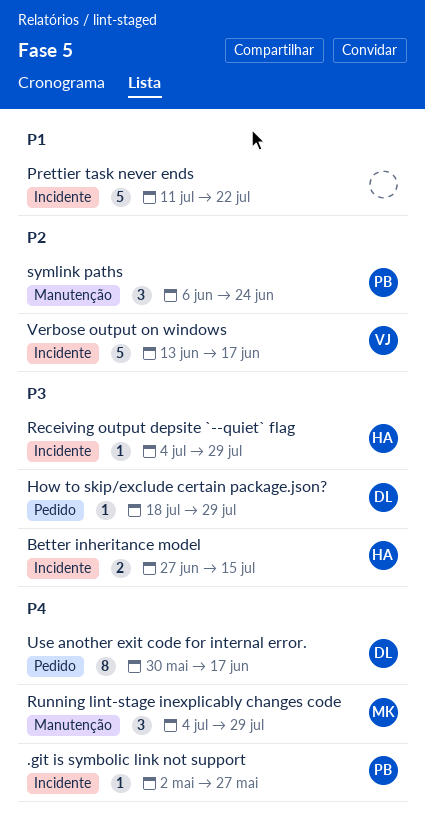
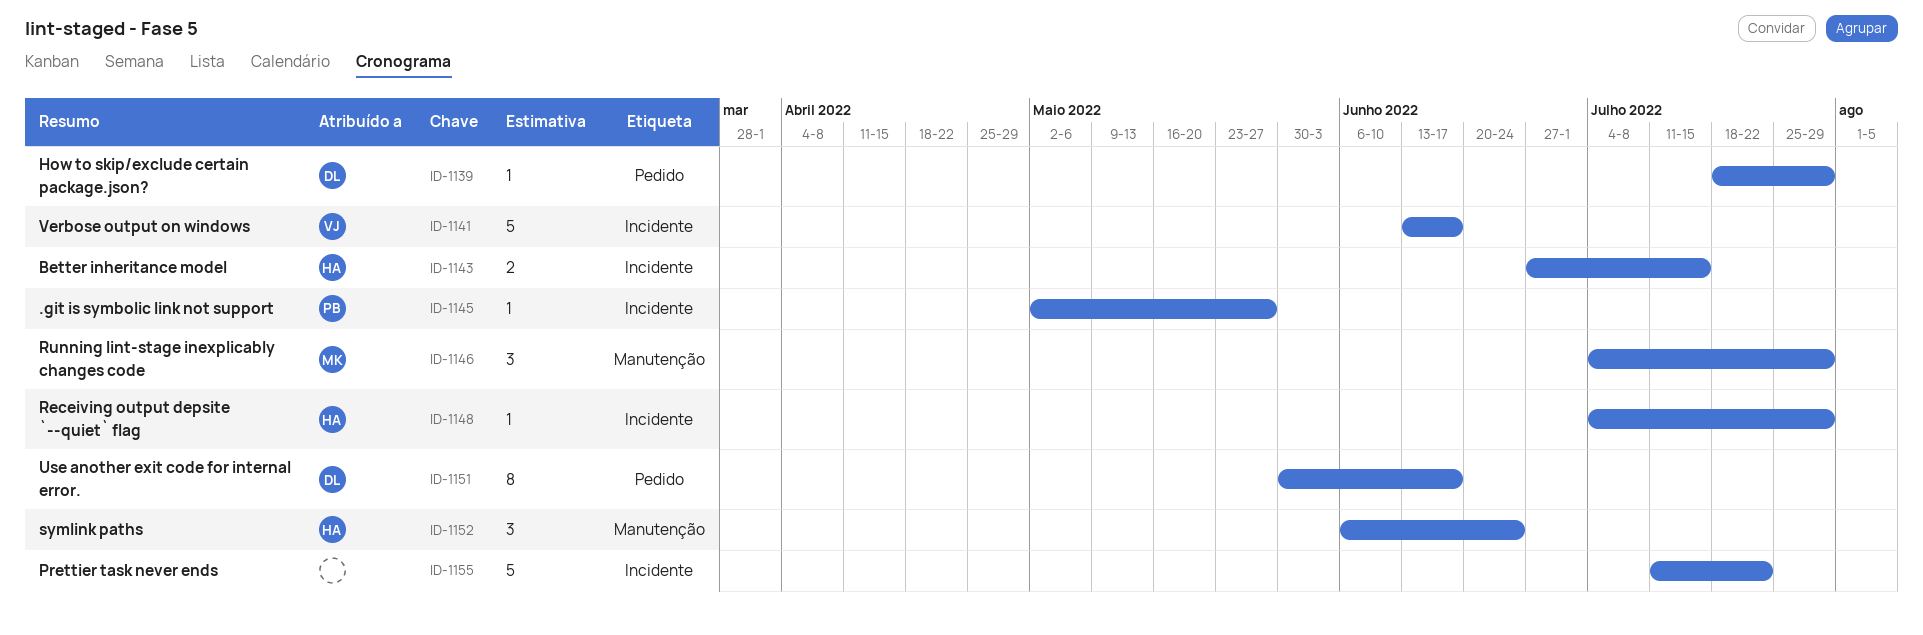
symlink paths, owner: PB -> HA

